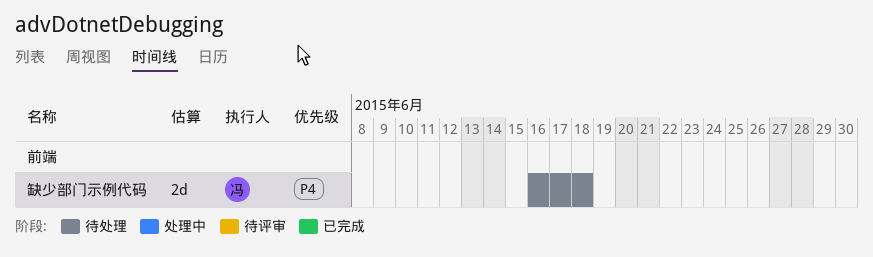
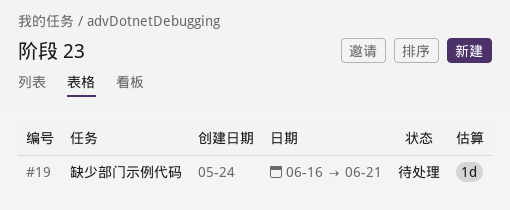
缺少部门示例代码, estimate: 2d -> 1d
缺少部门示例代码, due: Jun 18 -> Jun 21

